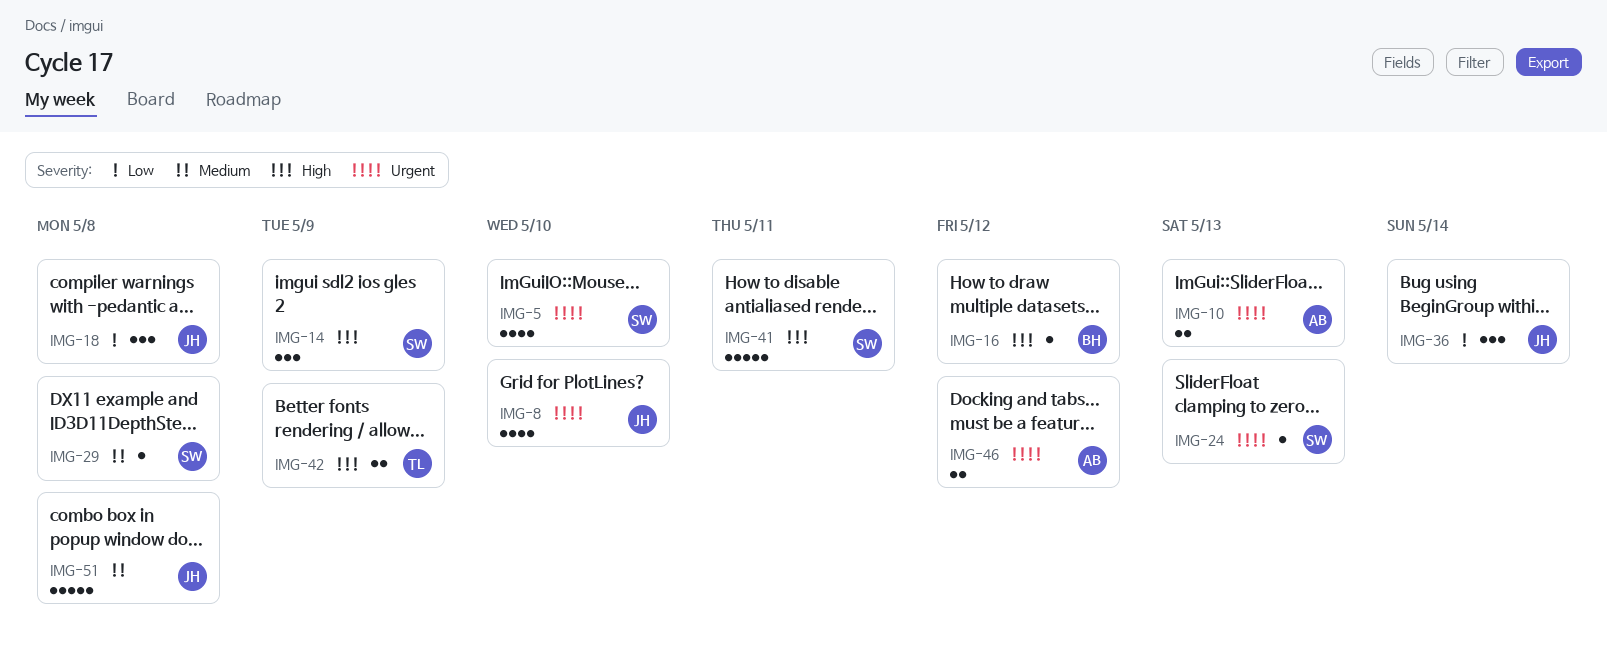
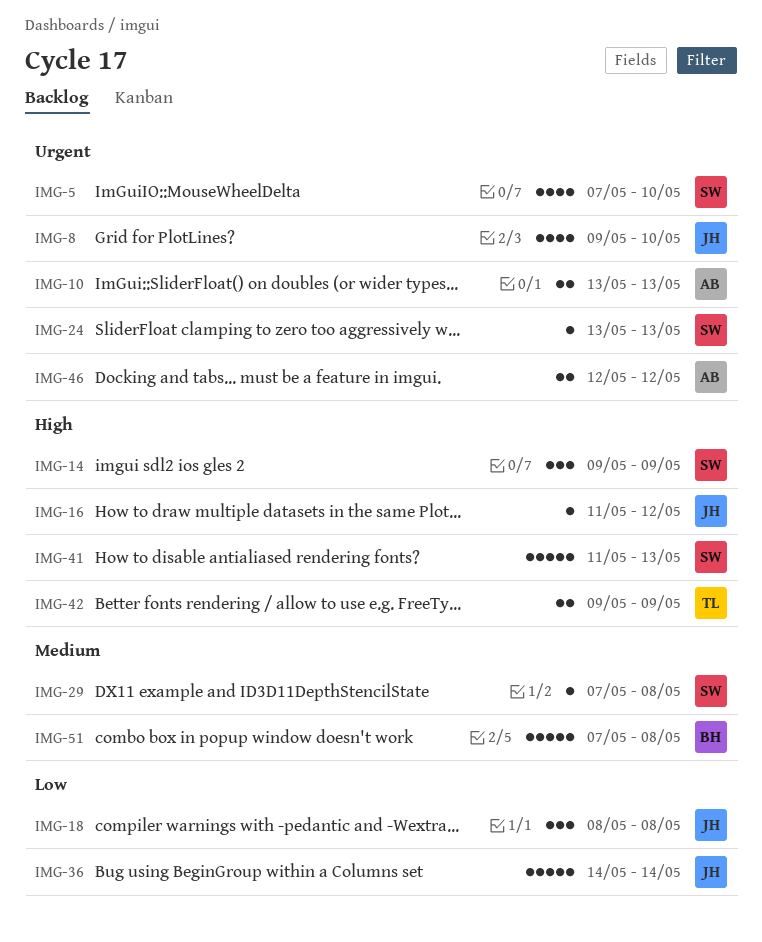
IMG-16, owner: BH -> JH
IMG-36, estimate: 3 -> 5
IMG-41, due: May 11 -> May 13
IMG-51, owner: JH -> BH

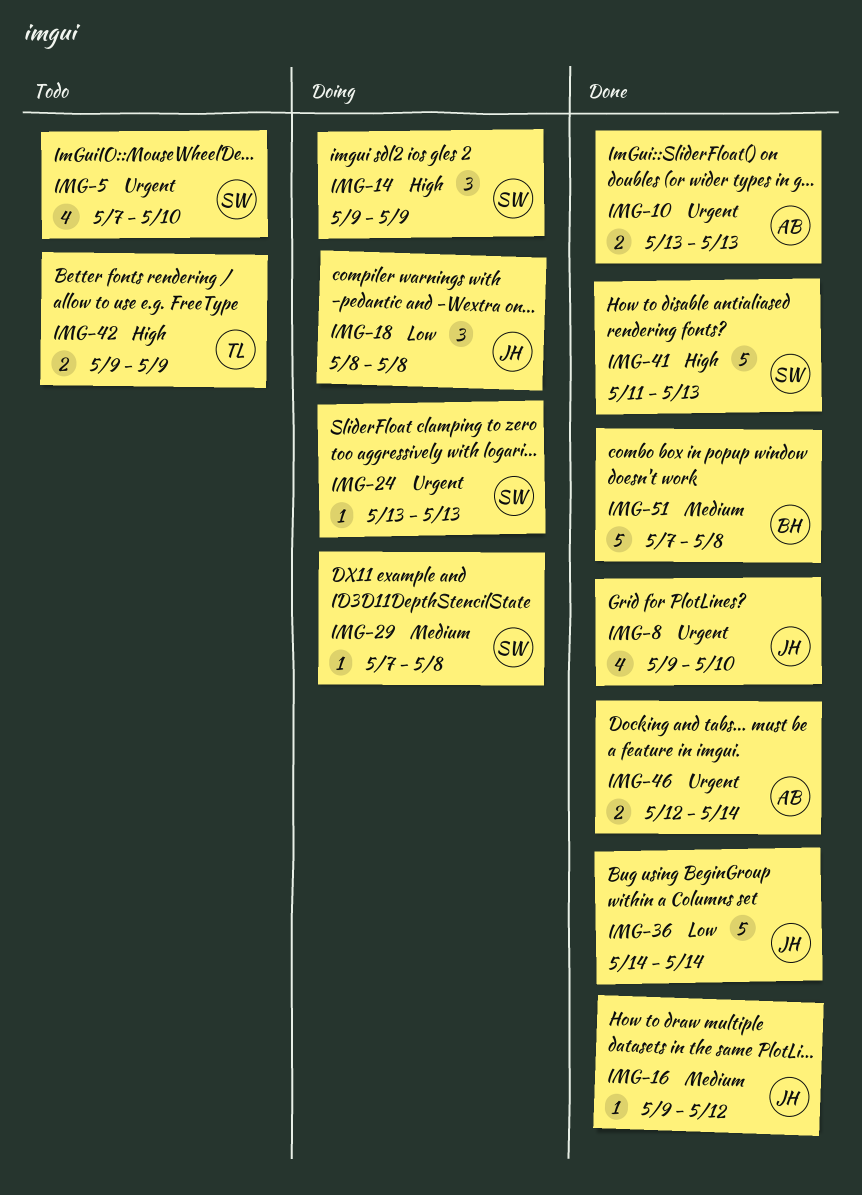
IMG-16, priority: High -> Medium
IMG-16, start: May 11 -> May 9
IMG-46, due: May 12 -> May 14

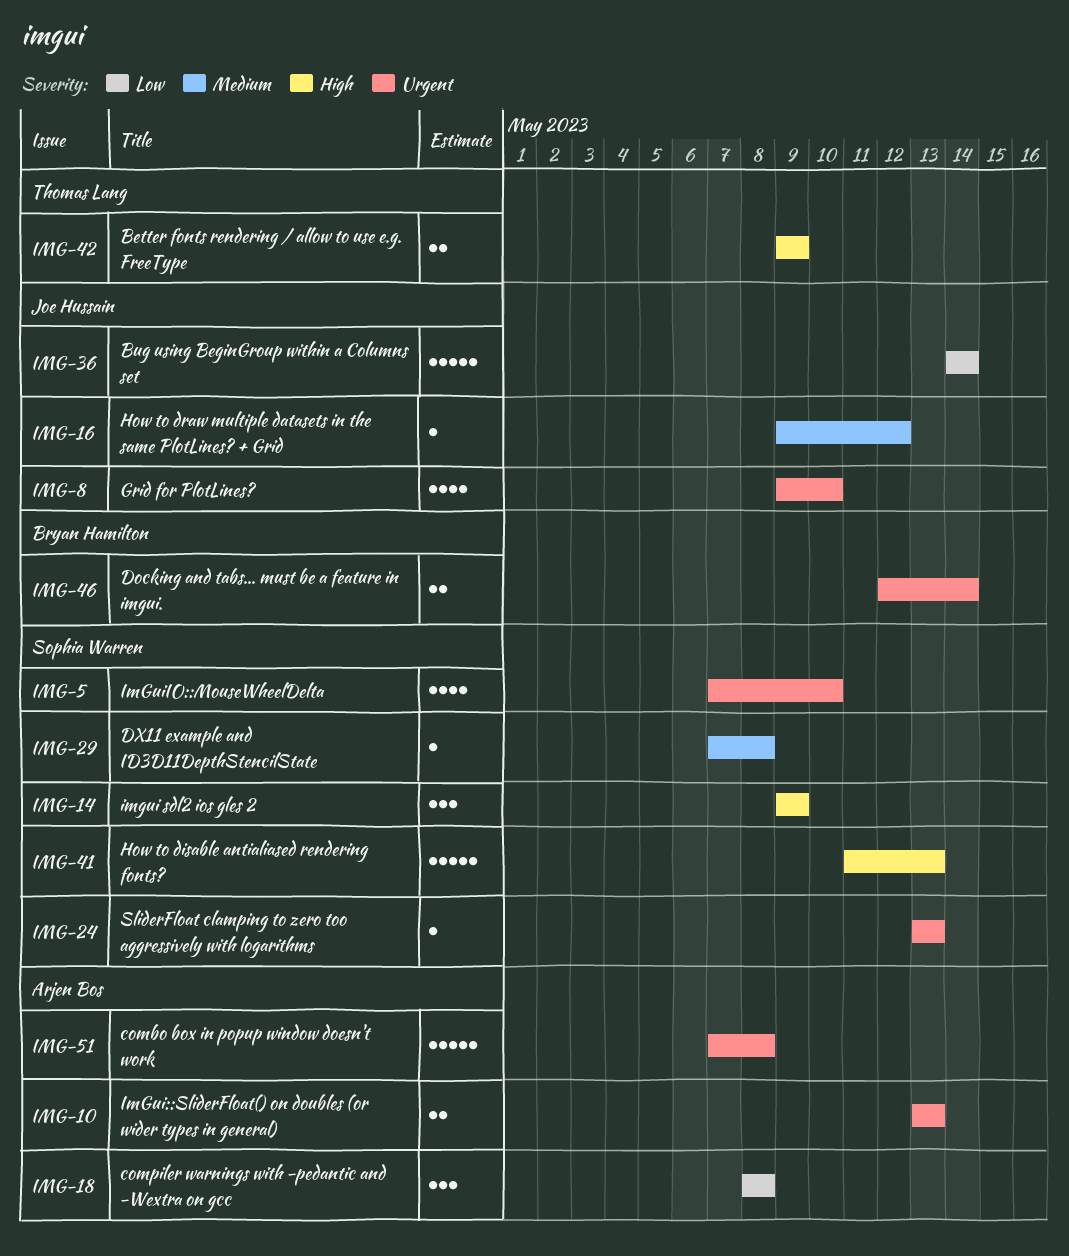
IMG-18, owner: Joe Hussain -> Arjen Bos
IMG-46, owner: Arjen Bos -> Bryan Hamilton
IMG-51, owner: Bryan Hamilton -> Arjen Bos
IMG-51, priority: Medium -> Urgent

